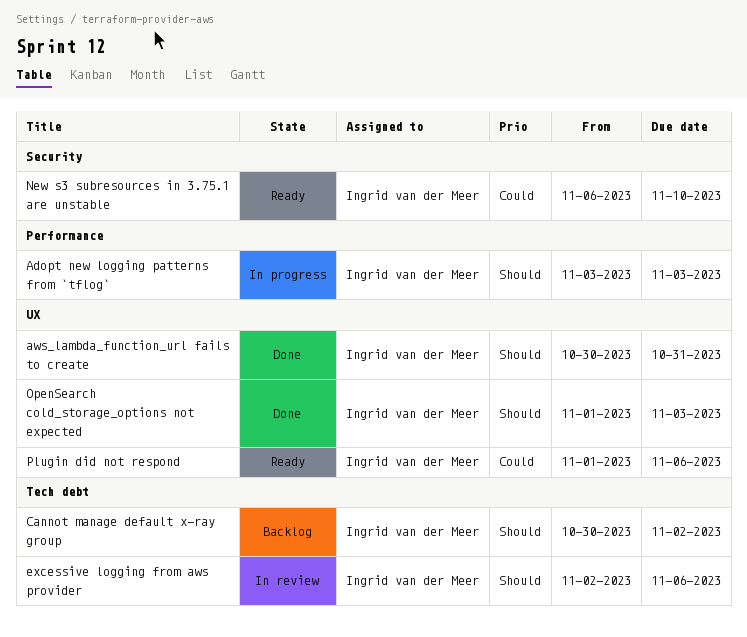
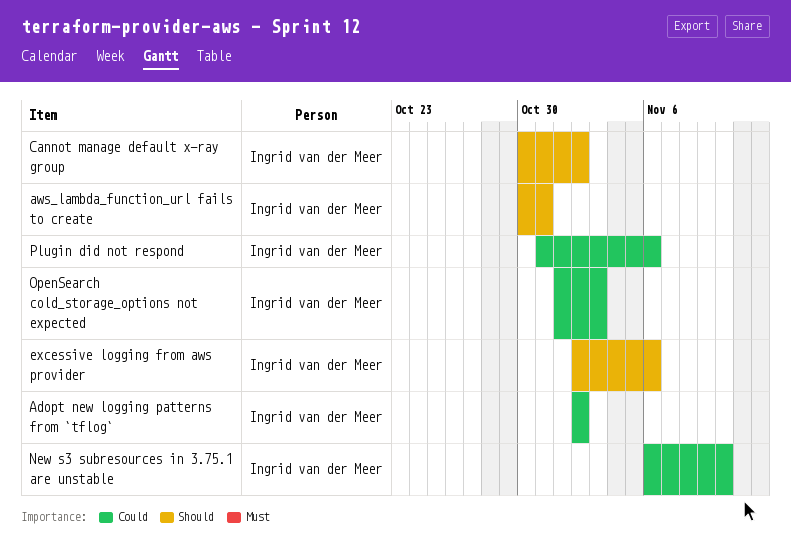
Adopt new logging patterns from `tflog`, priority: Should -> Could
Adopt new logging patterns from `tflog`, start: Nov 3 -> Nov 2
Adopt new logging patterns from `tflog`, due: Nov 3 -> Nov 2
OpenSearch cold_storage_options not expected, priority: Should -> Could
Plugin did not respond, start: Nov 1 -> Oct 31

